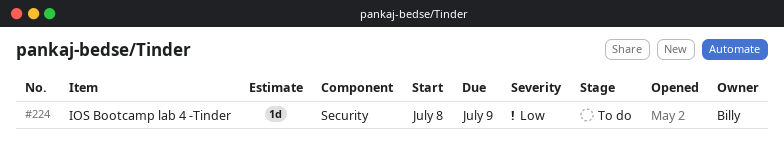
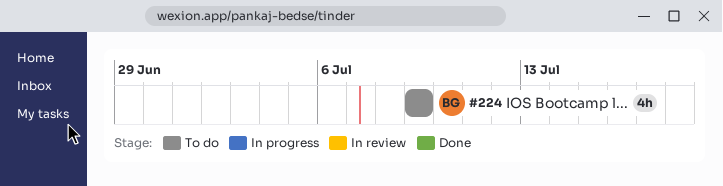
#224, estimate: 1d -> 4h
#224, start: Jul 8 -> Jul 9

